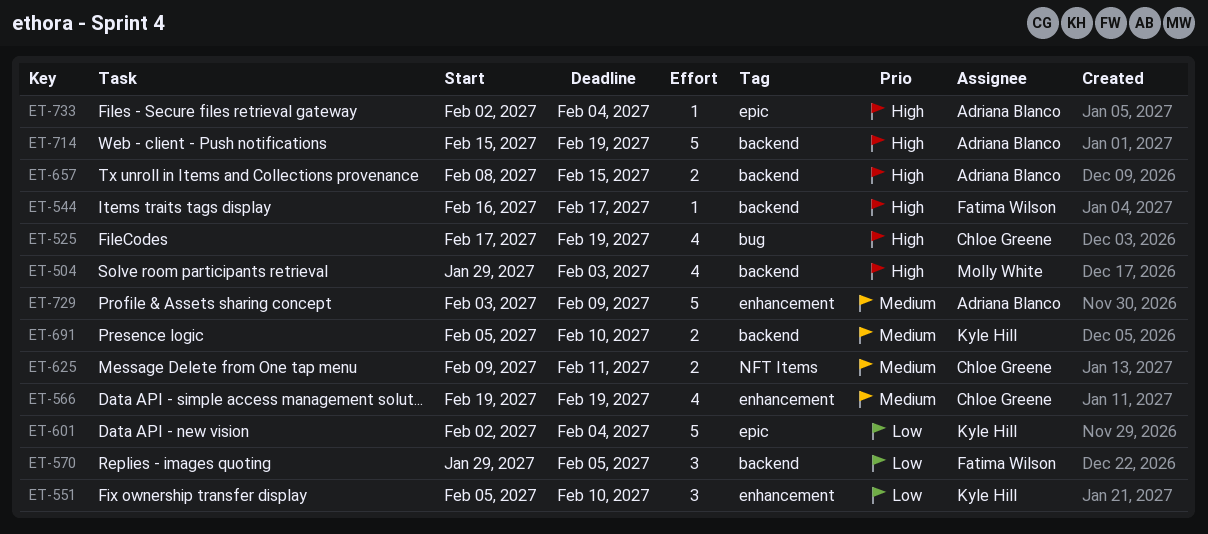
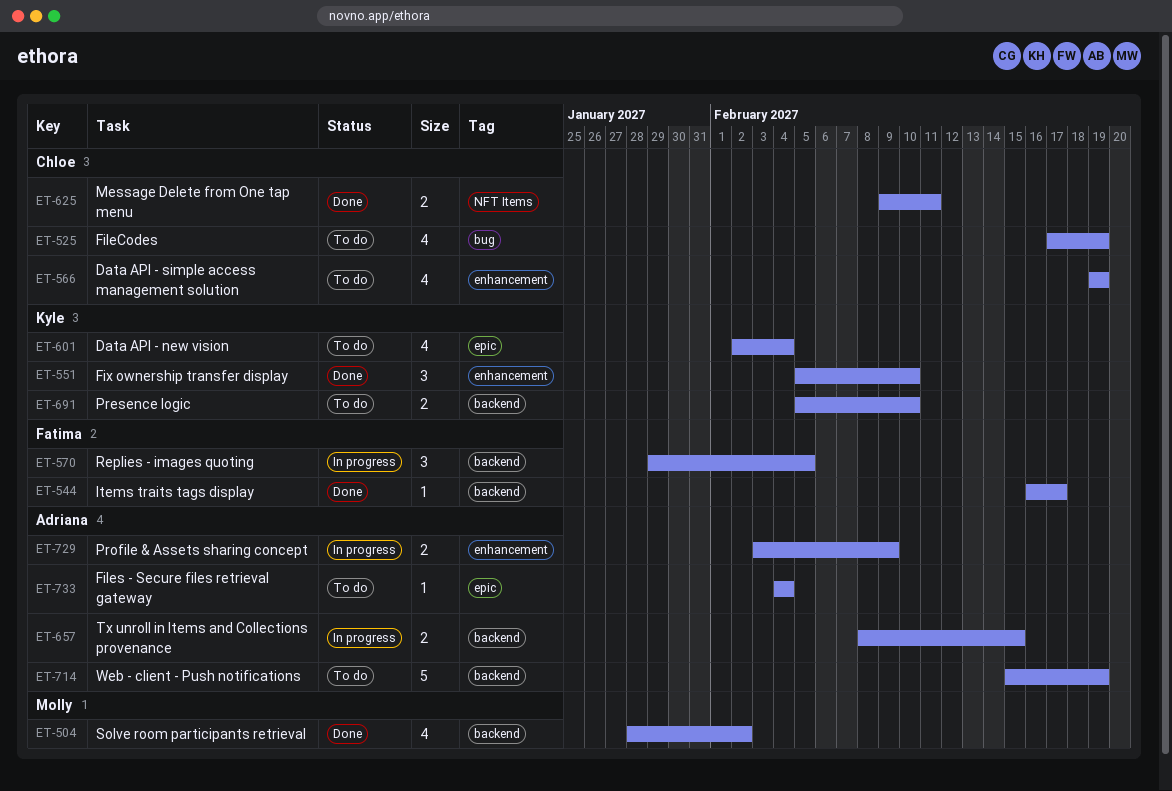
ET-504, start: Jan 29 -> Jan 28
ET-504, due: Feb 3 -> Feb 2
ET-601, estimate: 5 -> 4
ET-729, estimate: 5 -> 2
ET-733, start: Feb 2 -> Feb 4

